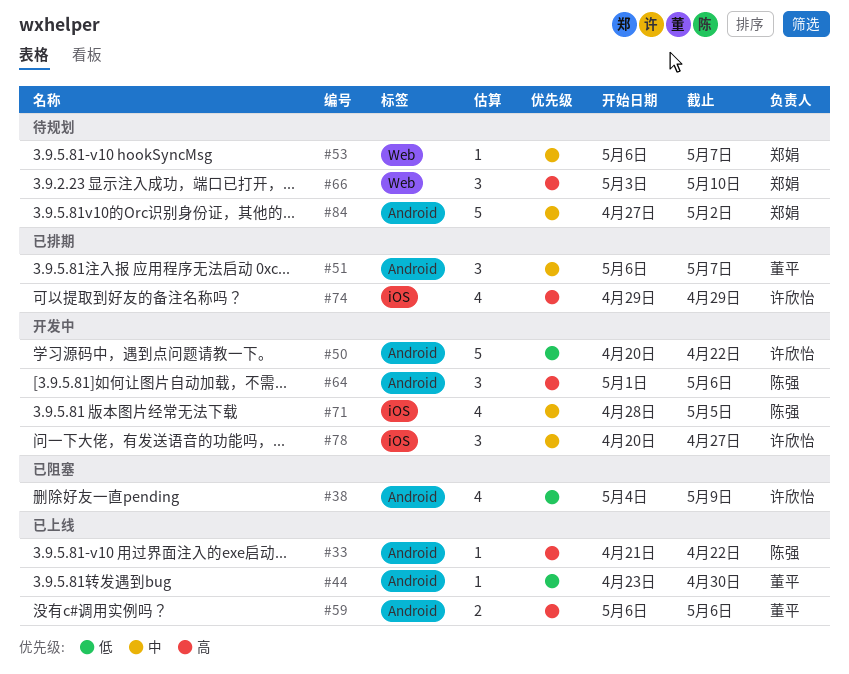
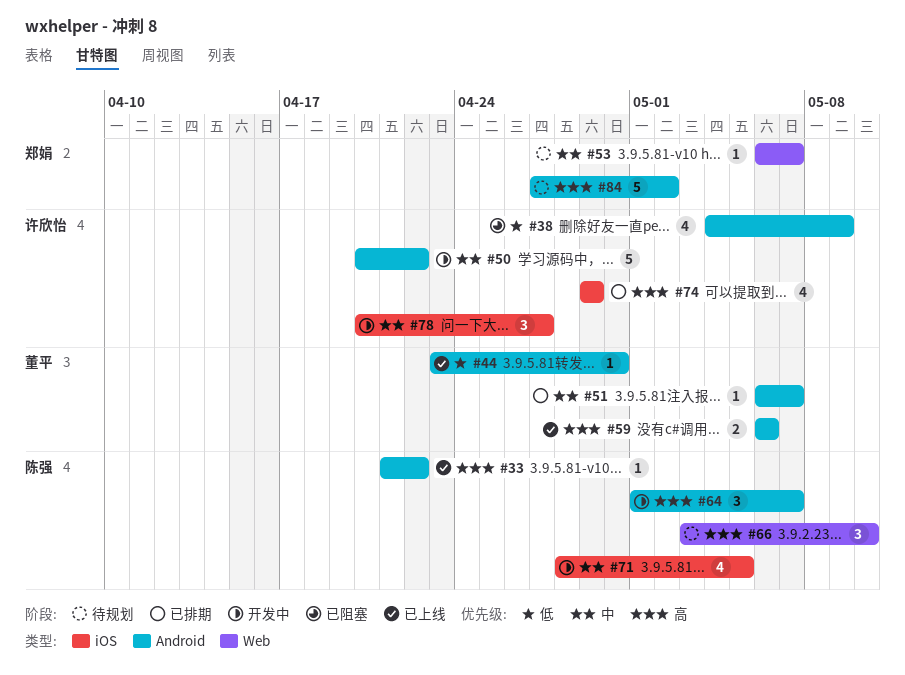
#50, priority: 低 -> 中
#51, estimate: 3 -> 1
#64, due: May 6 -> May 7
#66, owner: 郑娟 -> 陈强
#84, priority: 中 -> 高

